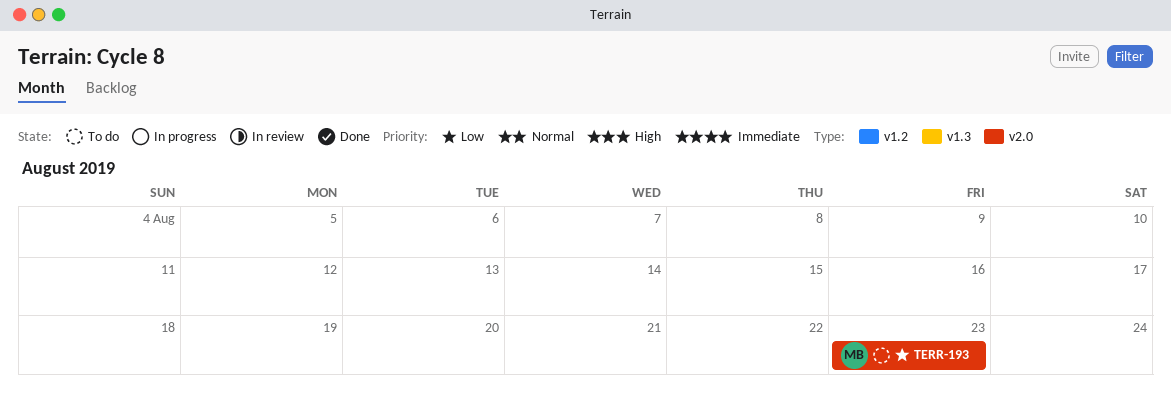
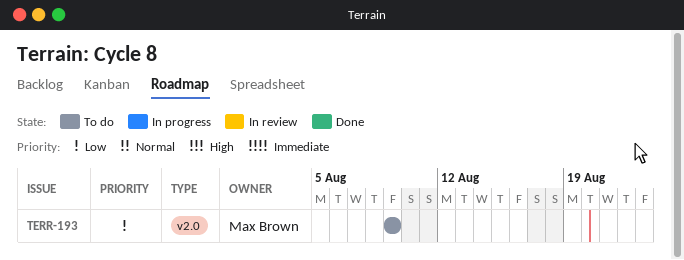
TERR-193, start: Aug 23 -> Aug 9
TERR-193, due: Aug 23 -> Aug 9

